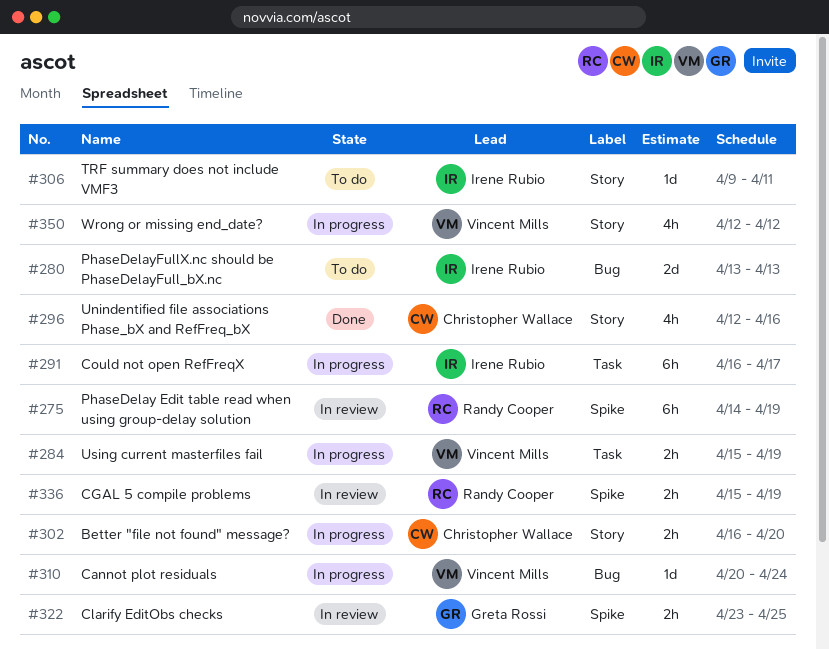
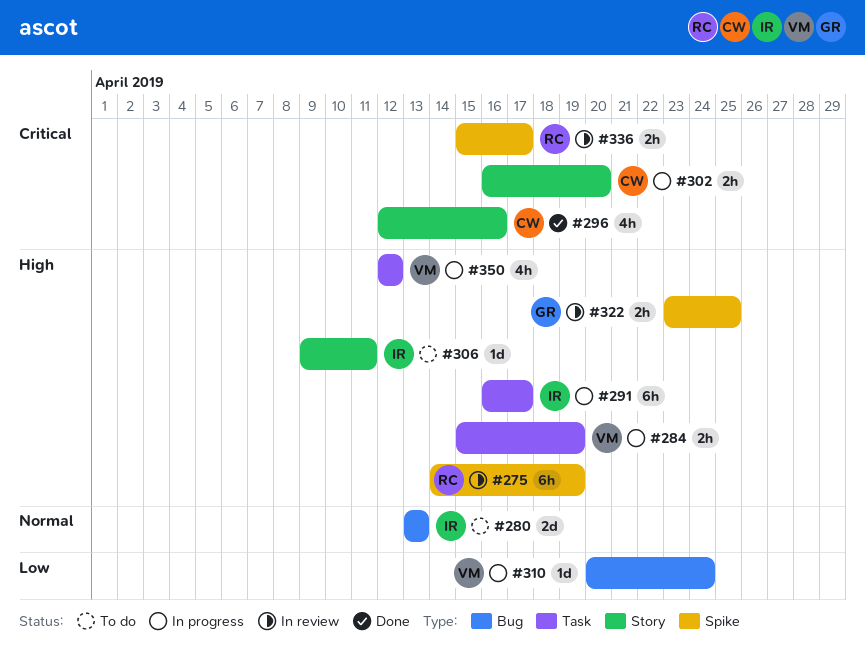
#336, due: Apr 19 -> Apr 17
#350, label: Story -> Task

